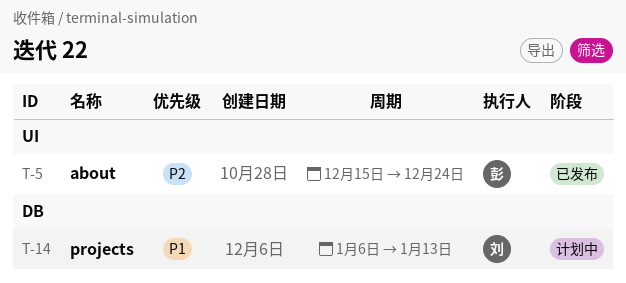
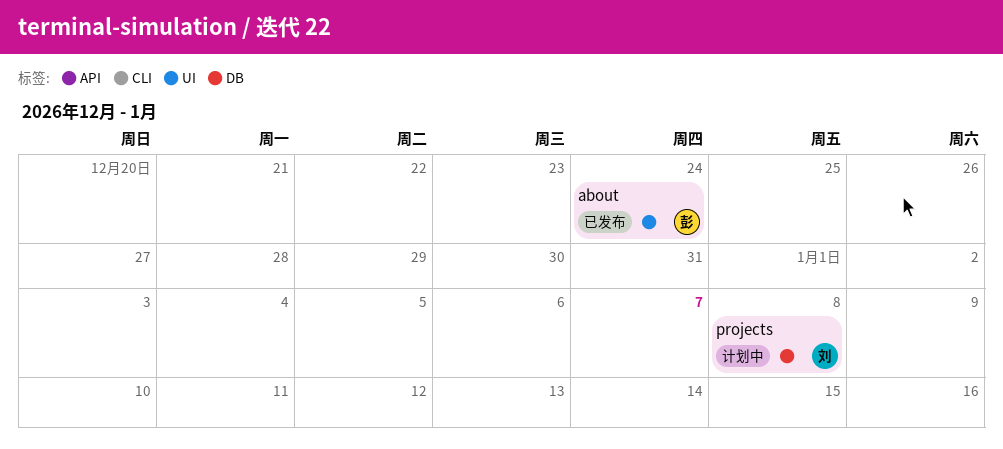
projects, due: Jan 13 -> Jan 8

